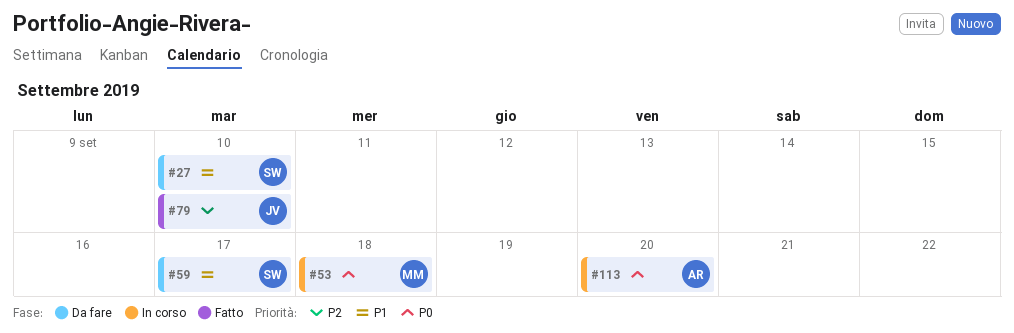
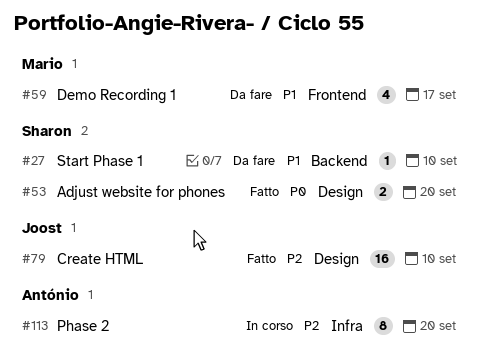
#53, status: In corso -> Fatto
#53, owner: Mario -> Sharon
#53, due: Sep 18 -> Sep 20
#59, owner: Sharon -> Mario
#113, priority: P0 -> P2

